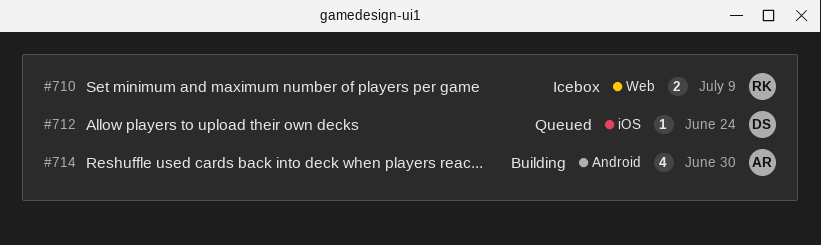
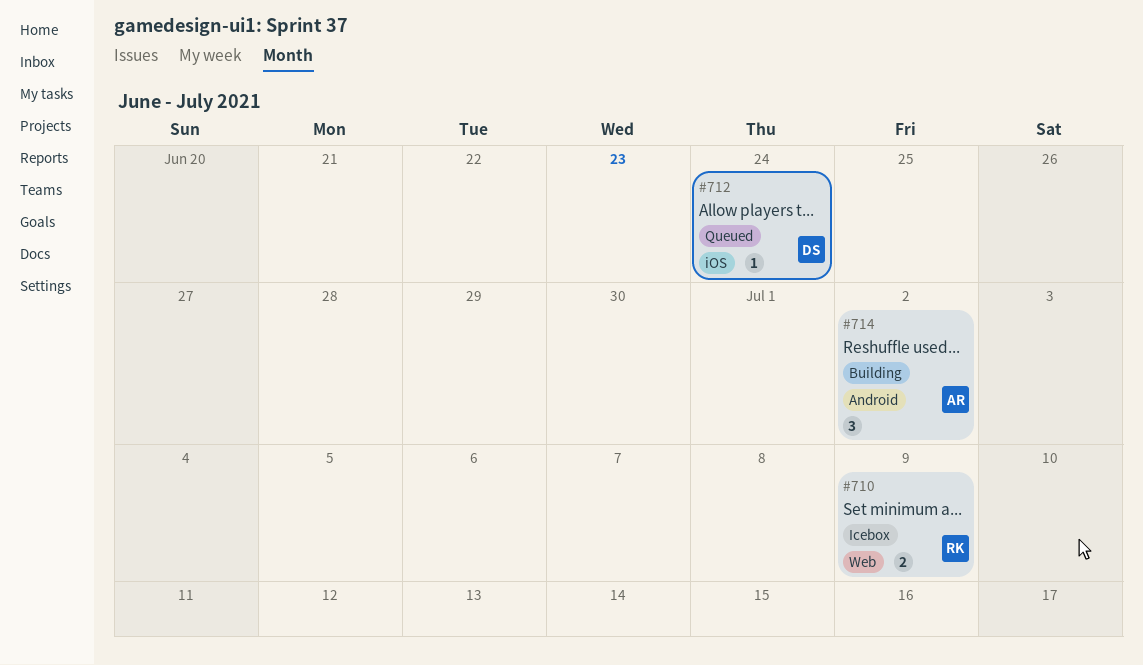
#714, estimate: 4 -> 3
#714, due: Jun 30 -> Jul 2

